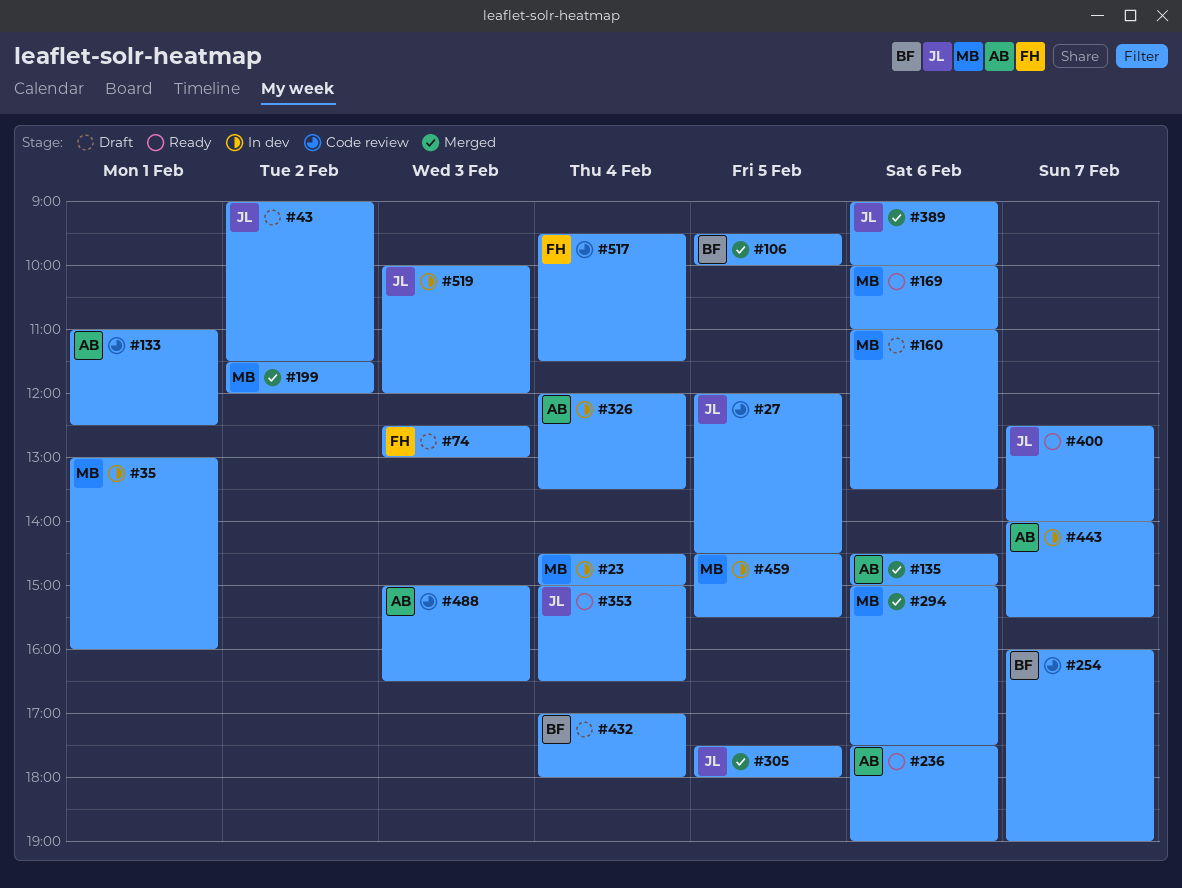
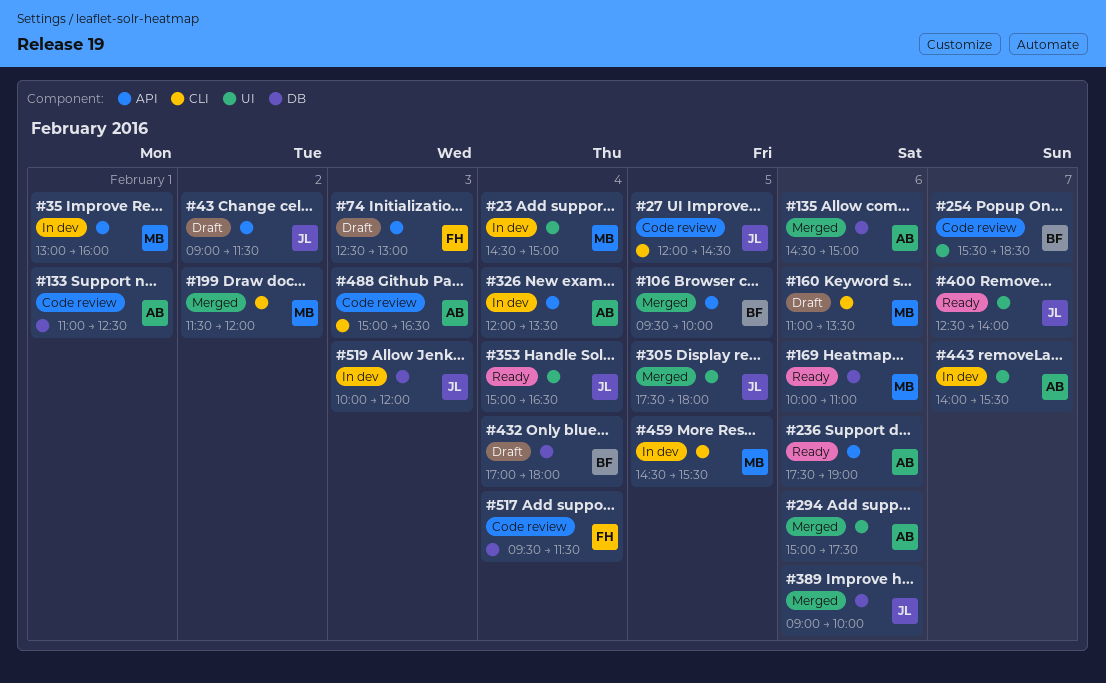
#254, begins: 16:00 -> 15:30
#254, ends: 19:00 -> 18:30
#294, owner: MB -> AB

